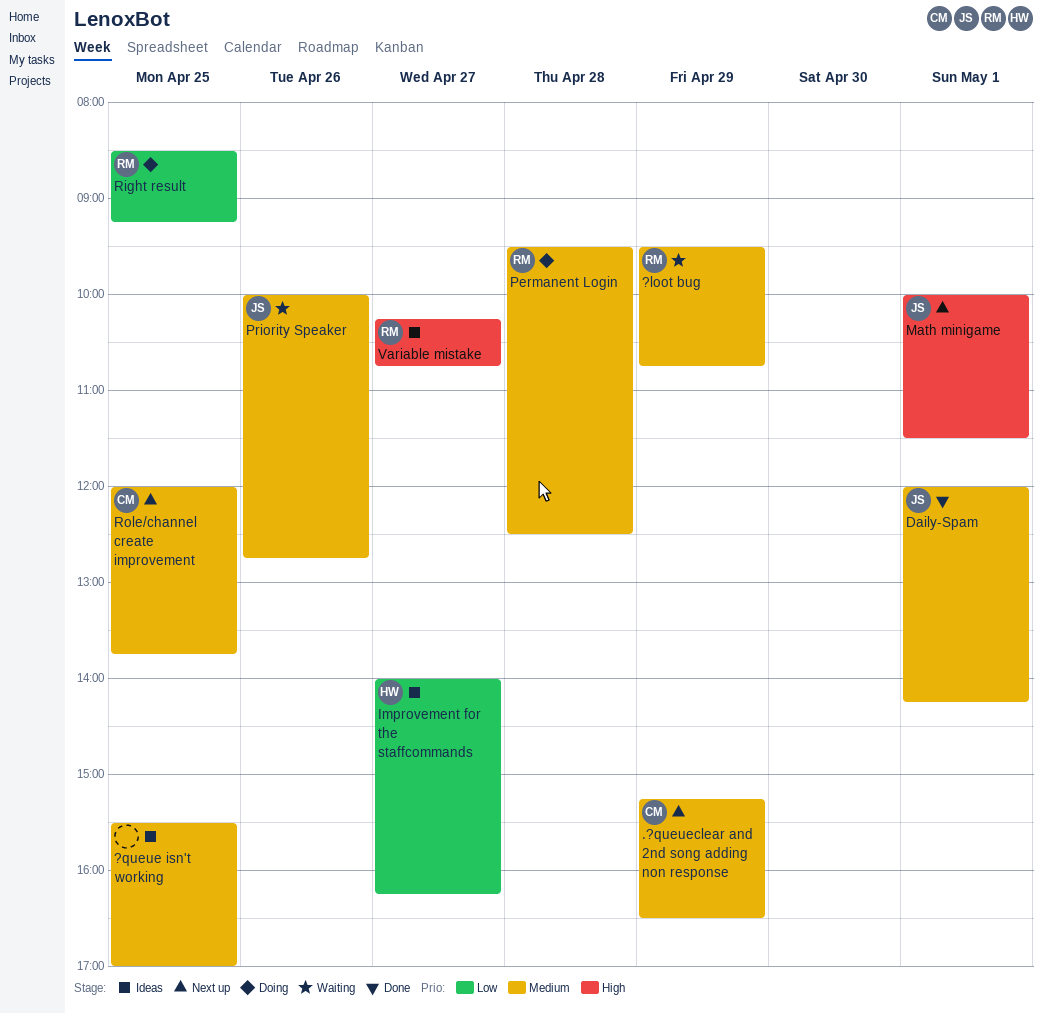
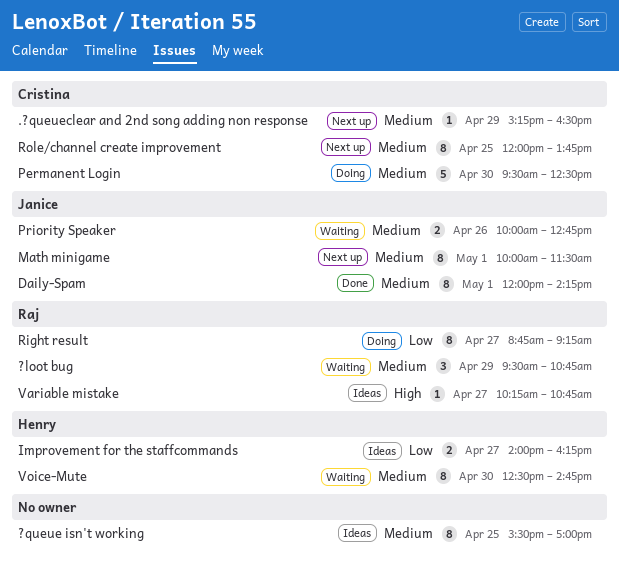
Math minigame, priority: High -> Medium
Permanent Login, owner: Raj -> Cristina
Permanent Login, day: Apr 28 -> Apr 30
Right result, day: Apr 25 -> Apr 27
Right result, begins: 08:30 -> 08:45
Voice-Mute: none -> present

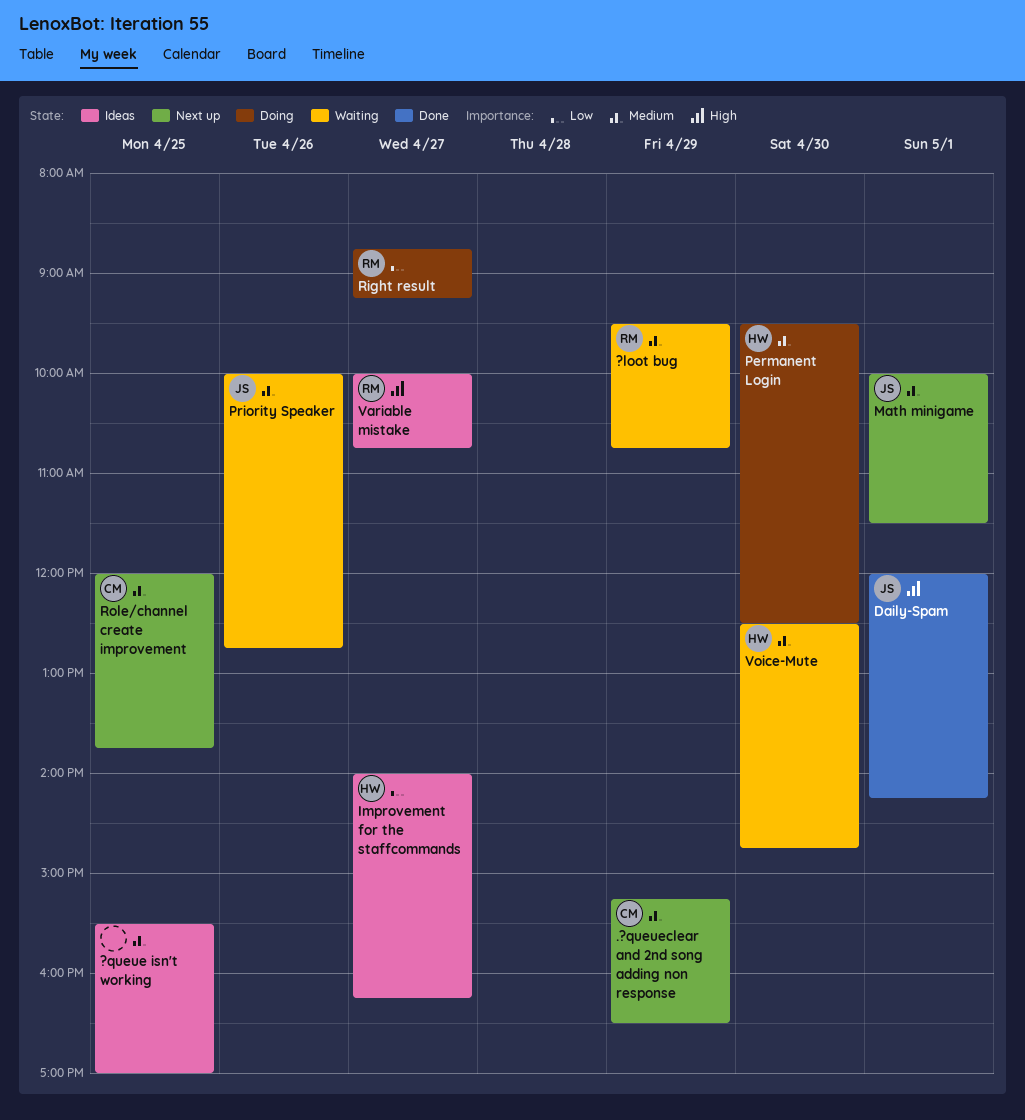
Daily-Spam, priority: Medium -> High
Permanent Login, owner: Cristina -> Henry
Variable mistake, begins: 10:15 -> 10:00

